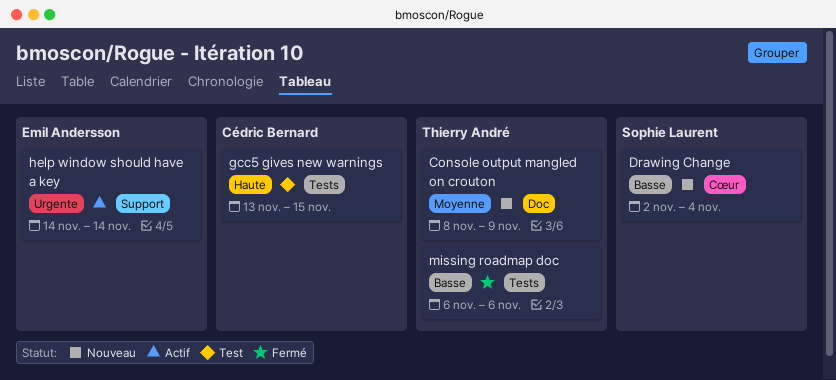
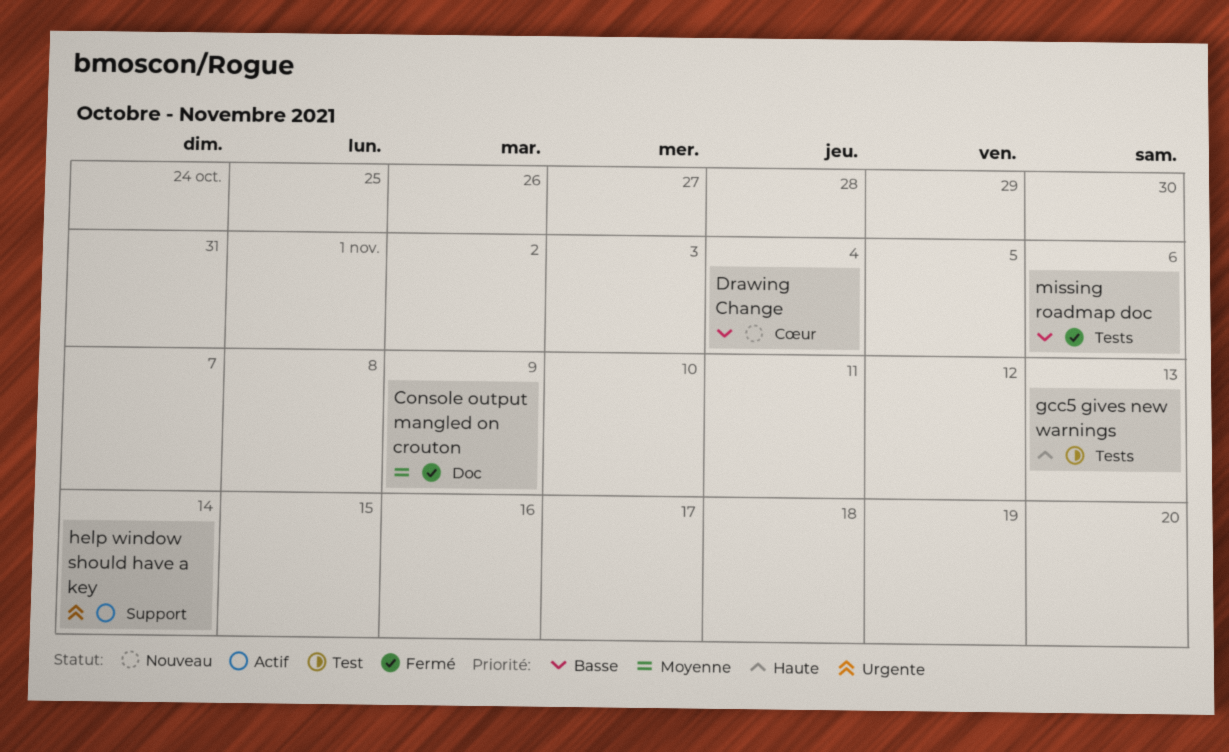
Console output mangled on crouton, status: Nouveau -> Fermé
gcc5 gives new warnings, due: Nov 15 -> Nov 13

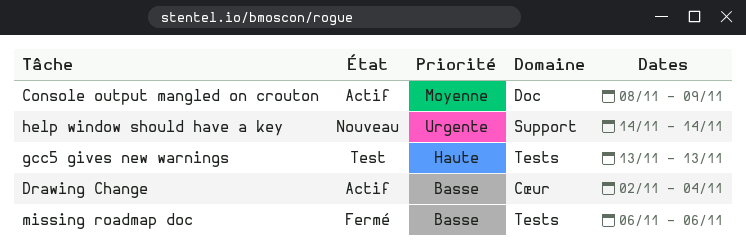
Console output mangled on crouton, status: Fermé -> Actif
Drawing Change, status: Nouveau -> Actif
help window should have a key, status: Actif -> Nouveau

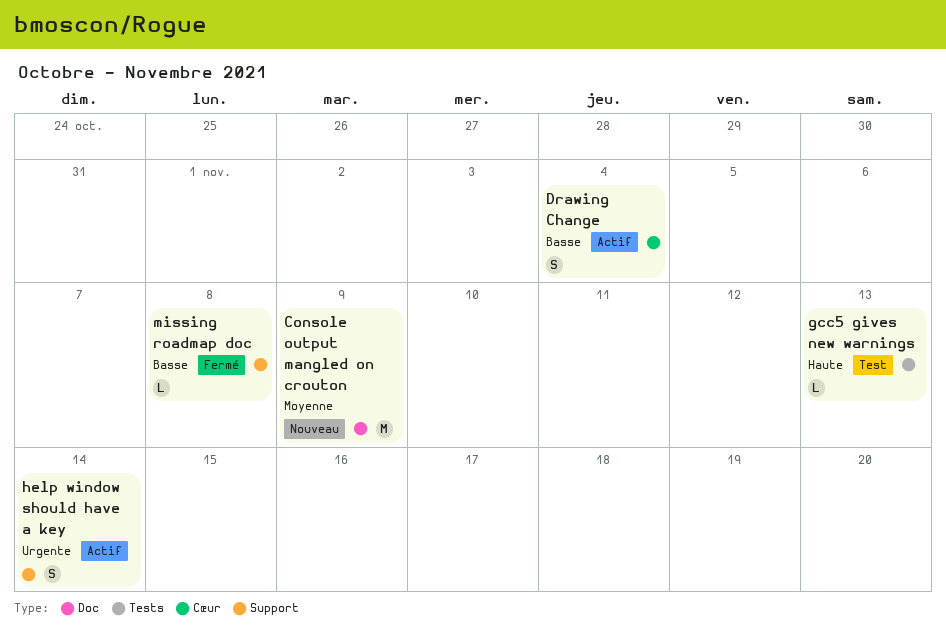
Console output mangled on crouton, status: Actif -> Nouveau
help window should have a key, status: Nouveau -> Actif
missing roadmap doc, label: Tests -> Support
missing roadmap doc, due: Nov 6 -> Nov 8

